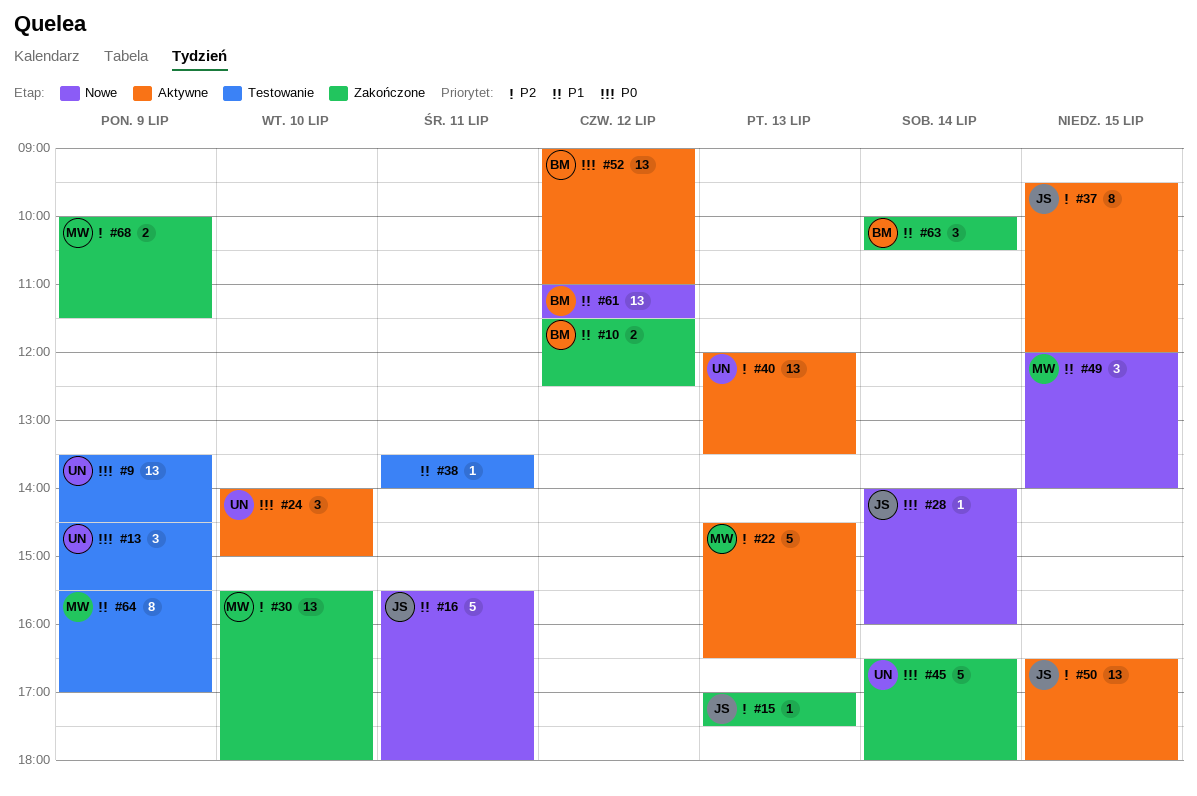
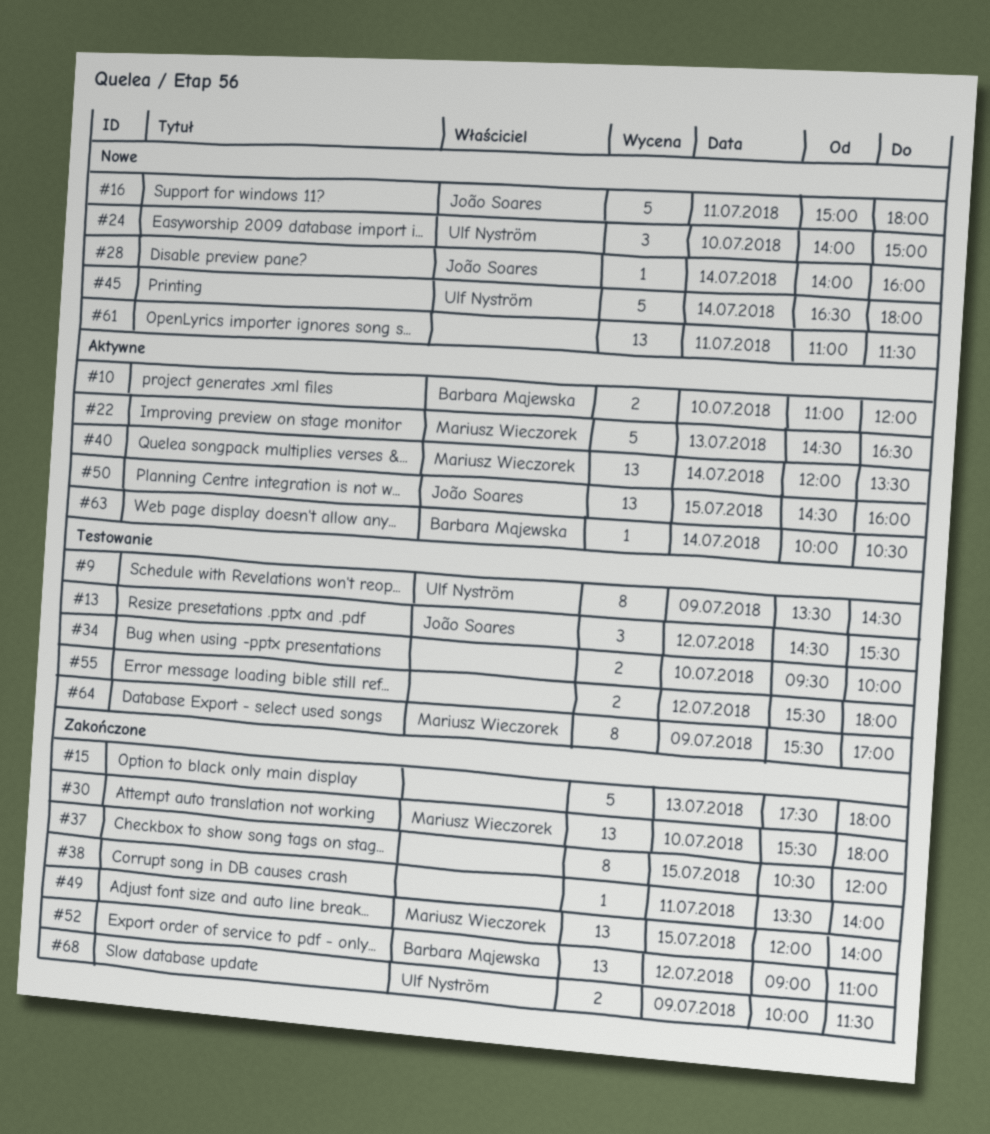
#9, estimate: 13 -> 8
#10, status: Zakończone -> Aktywne
#10, day: Jul 12 -> Jul 10
#10, begins: 11:30 -> 11:00
#10, ends: 12:30 -> 12:00
#13, owner: Ulf Nyström -> João Soares
#13, day: Jul 9 -> Jul 12
#15, owner: João Soares -> none
#15, estimate: 1 -> 5
#15, begins: 17:00 -> 17:30
#15, ends: 17:30 -> 18:00
#16, begins: 15:30 -> 15:00
#24, status: Aktywne -> Nowe
#34: none -> present
#37, status: Aktywne -> Zakończone
#37, owner: João Soares -> none
#37, begins: 09:30 -> 10:30
#38, status: Testowanie -> Zakończone
#40, owner: Ulf Nyström -> Mariusz Wieczorek
#40, day: Jul 13 -> Jul 14
#45, status: Zakończone -> Nowe
#49, status: Nowe -> Zakończone
#49, estimate: 3 -> 13
#50, begins: 16:30 -> 14:30
#50, ends: 18:00 -> 16:00
#52, status: Aktywne -> Zakończone
#55: none -> present
#61, owner: Barbara Majewska -> none
#61, day: Jul 12 -> Jul 11
#63, status: Zakończone -> Aktywne
#63, estimate: 3 -> 1
#68, owner: Mariusz Wieczorek -> Ulf Nyström

